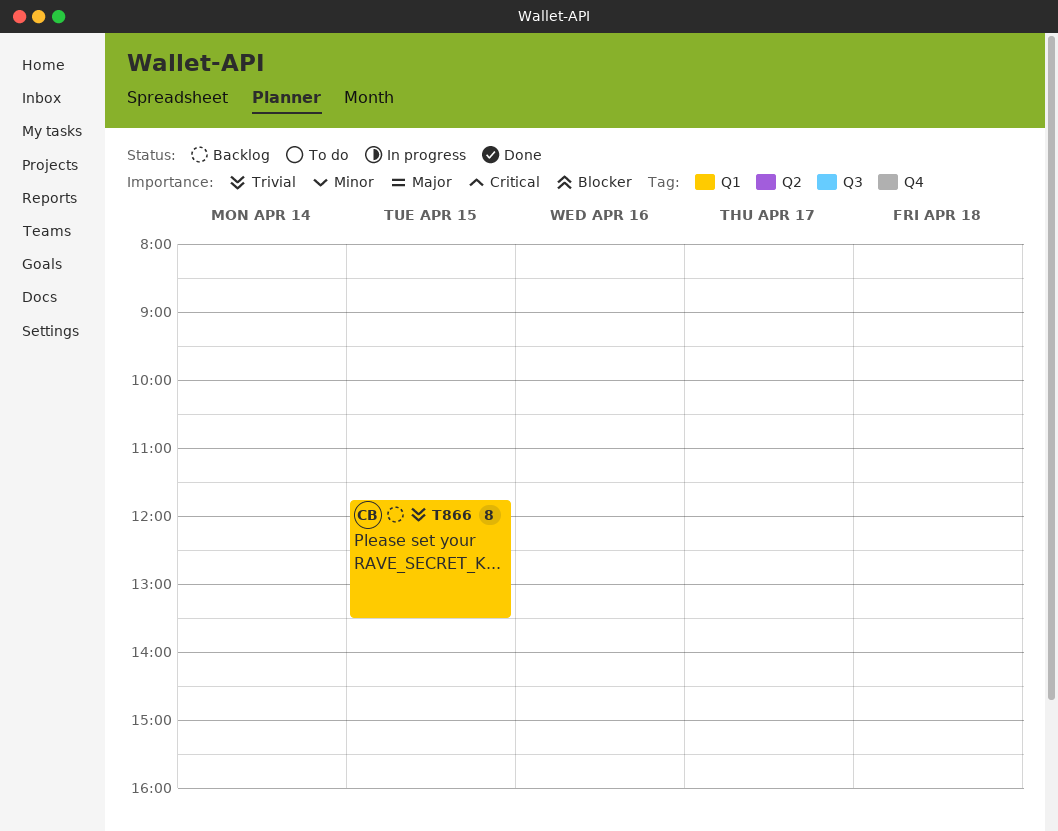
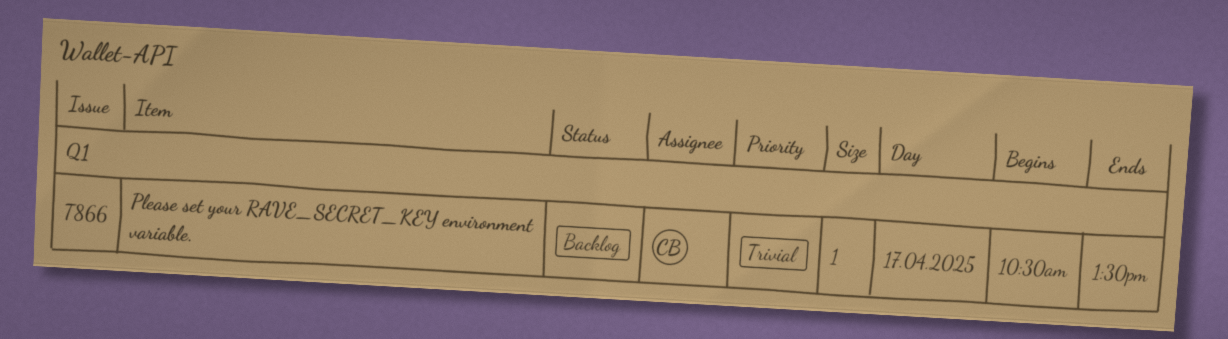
T866, estimate: 8 -> 1
T866, day: Apr 15 -> Apr 17
T866, begins: 11:45 -> 10:30

